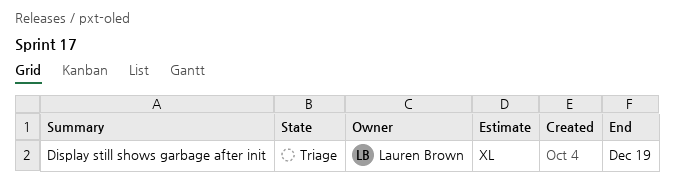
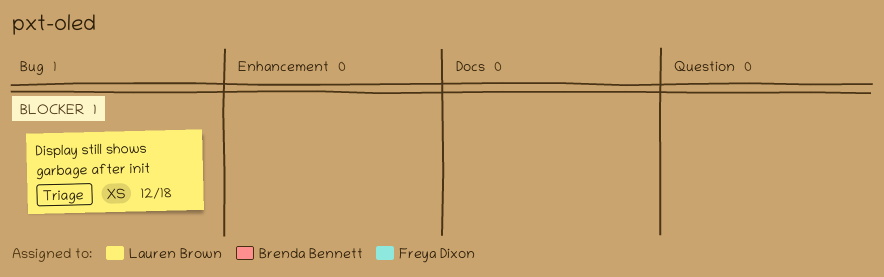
Display still shows garbage after init, estimate: XL -> XS
Display still shows garbage after init, due: Dec 19 -> Dec 18

